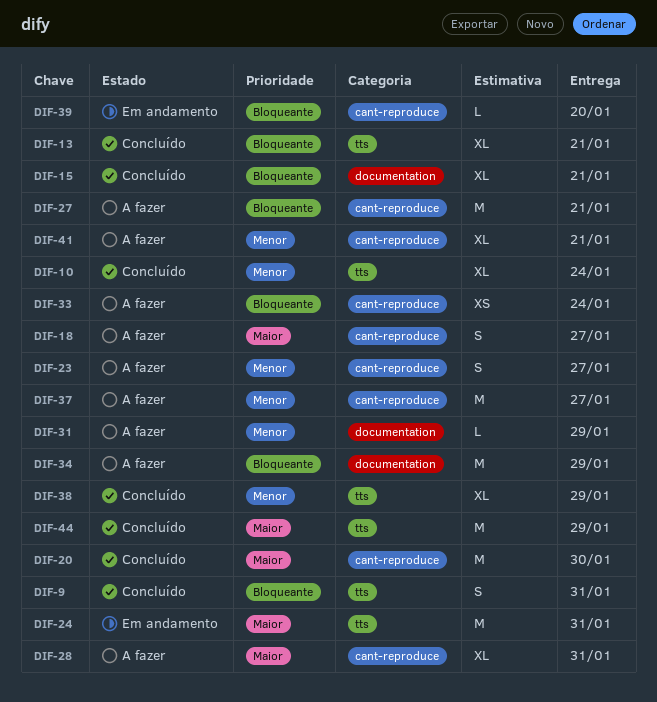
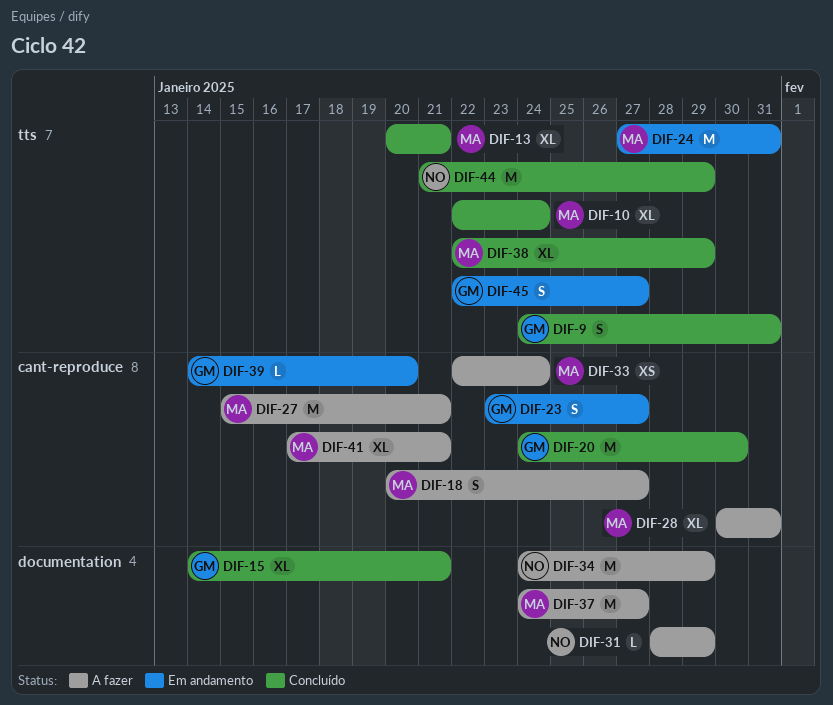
DIF-23, status: A fazer -> Em andamento
DIF-37, label: cant-reproduce -> documentation
DIF-45: none -> present

